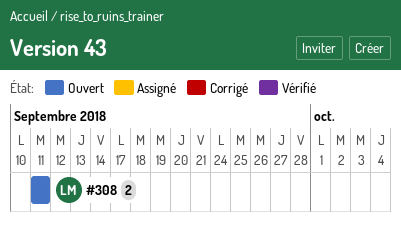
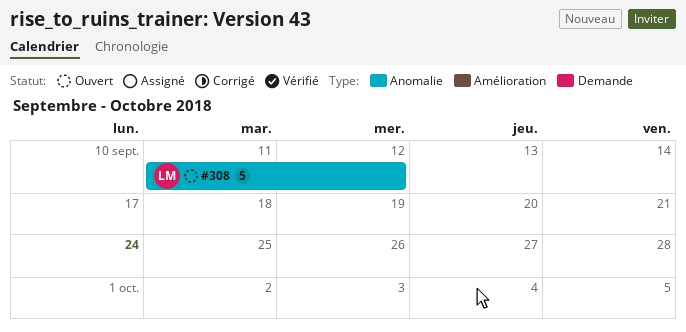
#308, estimate: 2 -> 5
#308, due: Sep 11 -> Sep 12

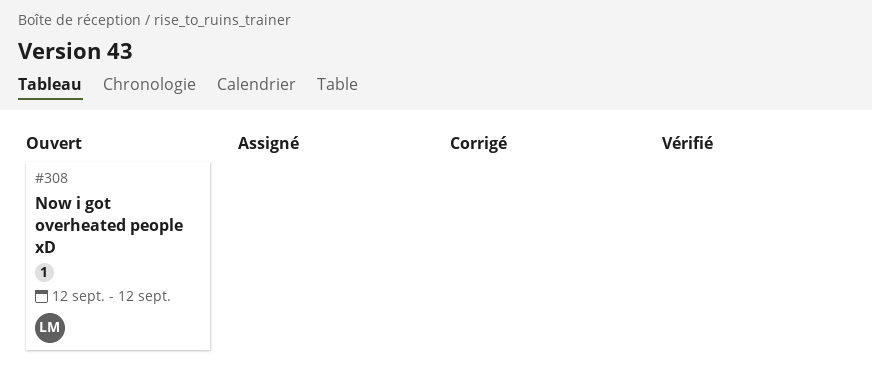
#308, estimate: 5 -> 1
#308, start: Sep 11 -> Sep 12

